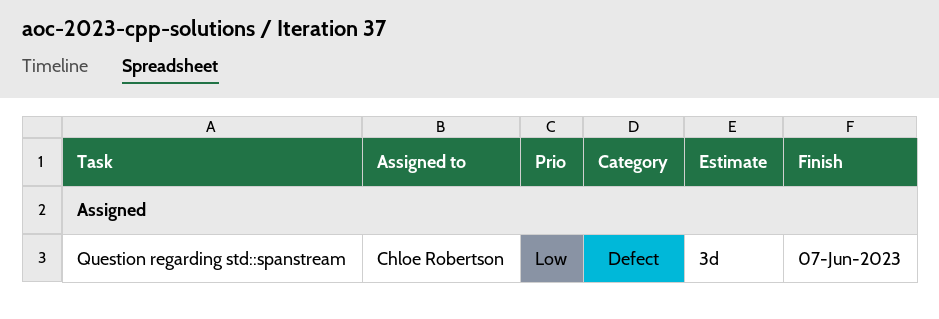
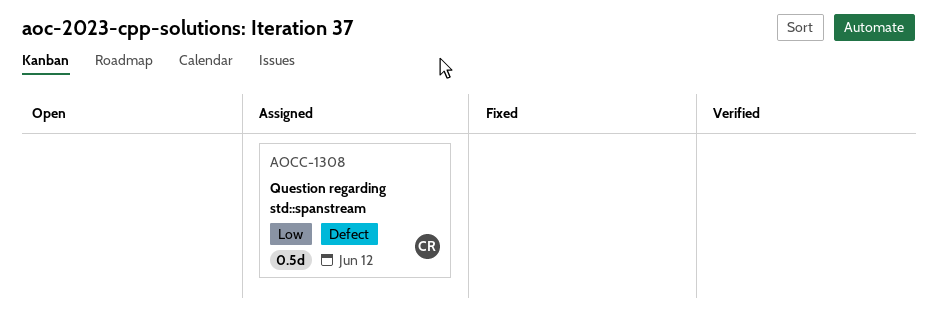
Question regarding std::spanstream, estimate: 3d -> 0.5d
Question regarding std::spanstream, due: Jun 7 -> Jun 12

